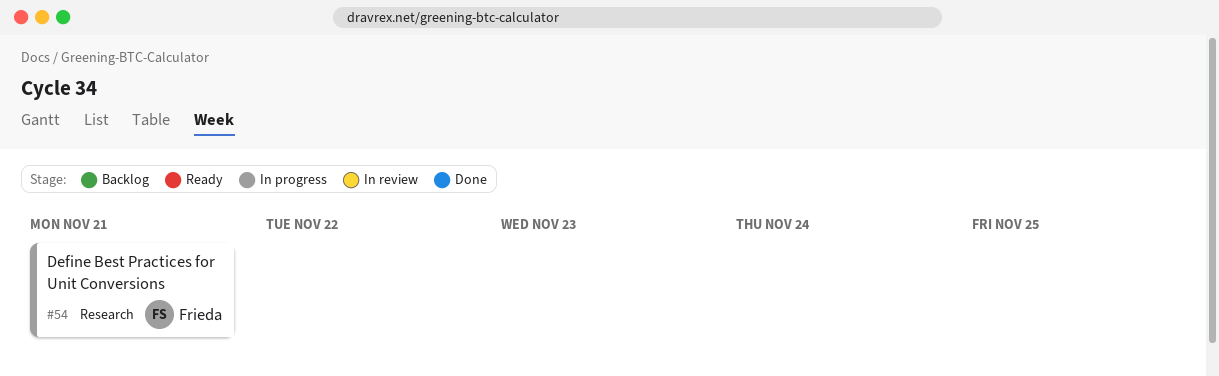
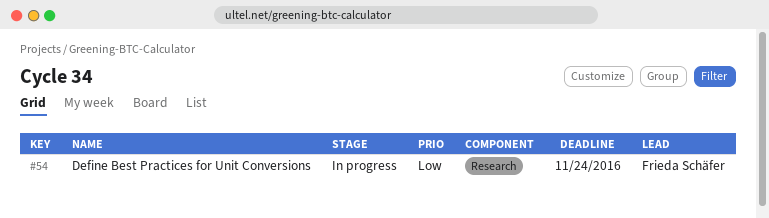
#54, due: Nov 21 -> Nov 24

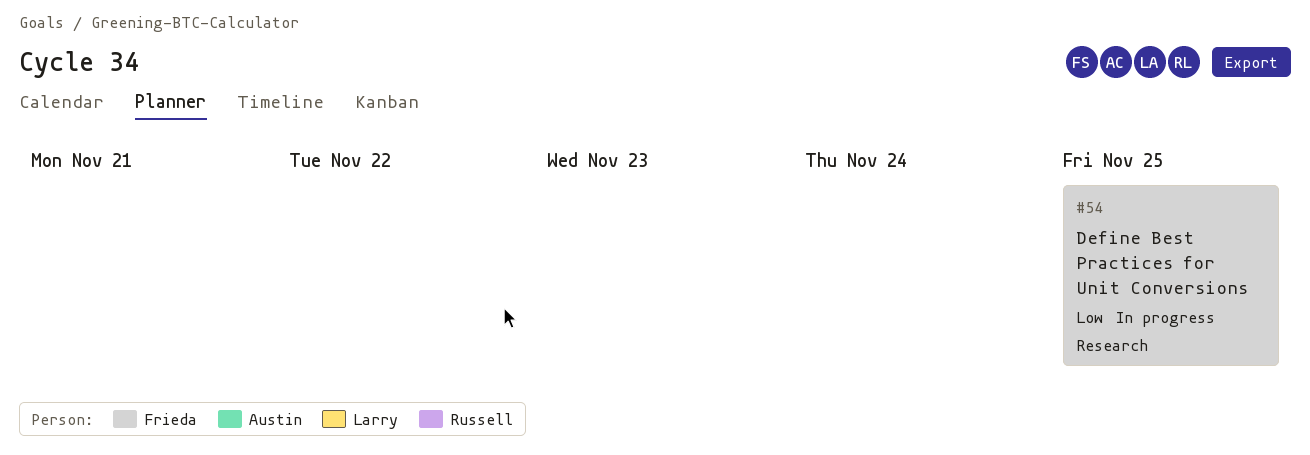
#54, due: Nov 24 -> Nov 25

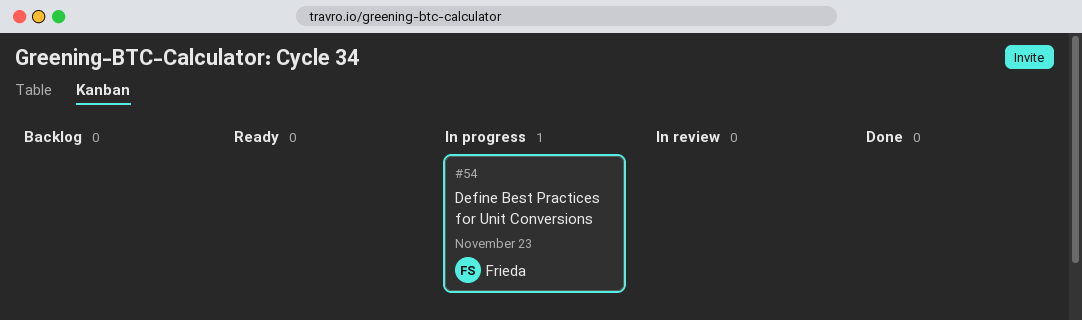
#54, due: Nov 25 -> Nov 23

